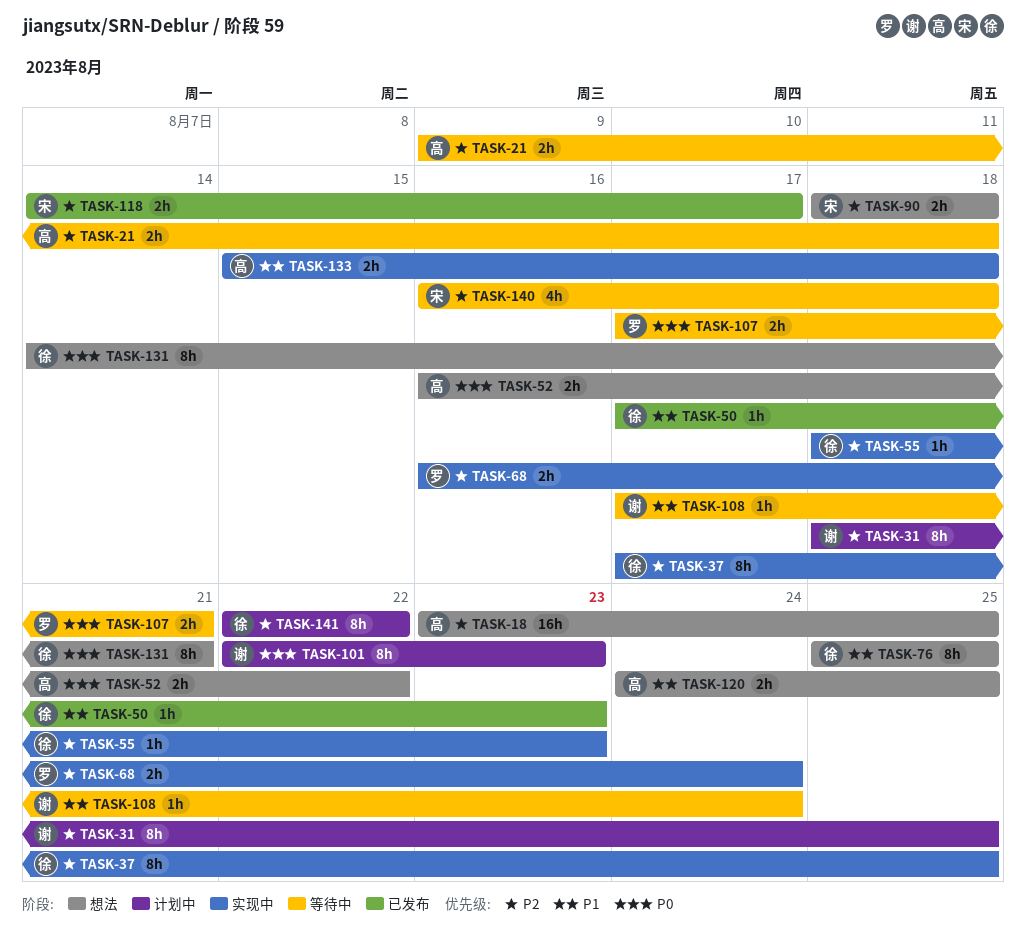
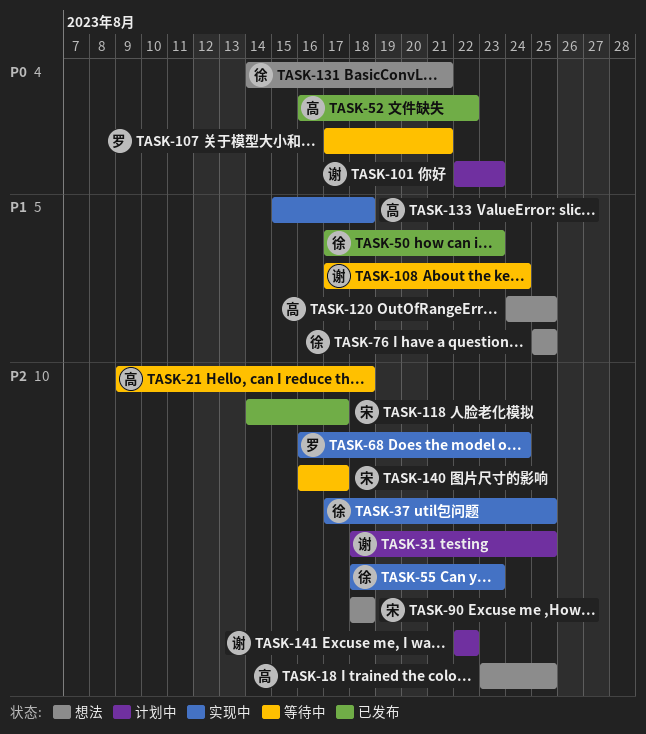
TASK-52, status: 想法 -> 已发布
TASK-140, due: Aug 18 -> Aug 17
TASK-141, owner: 徐 -> 谢

